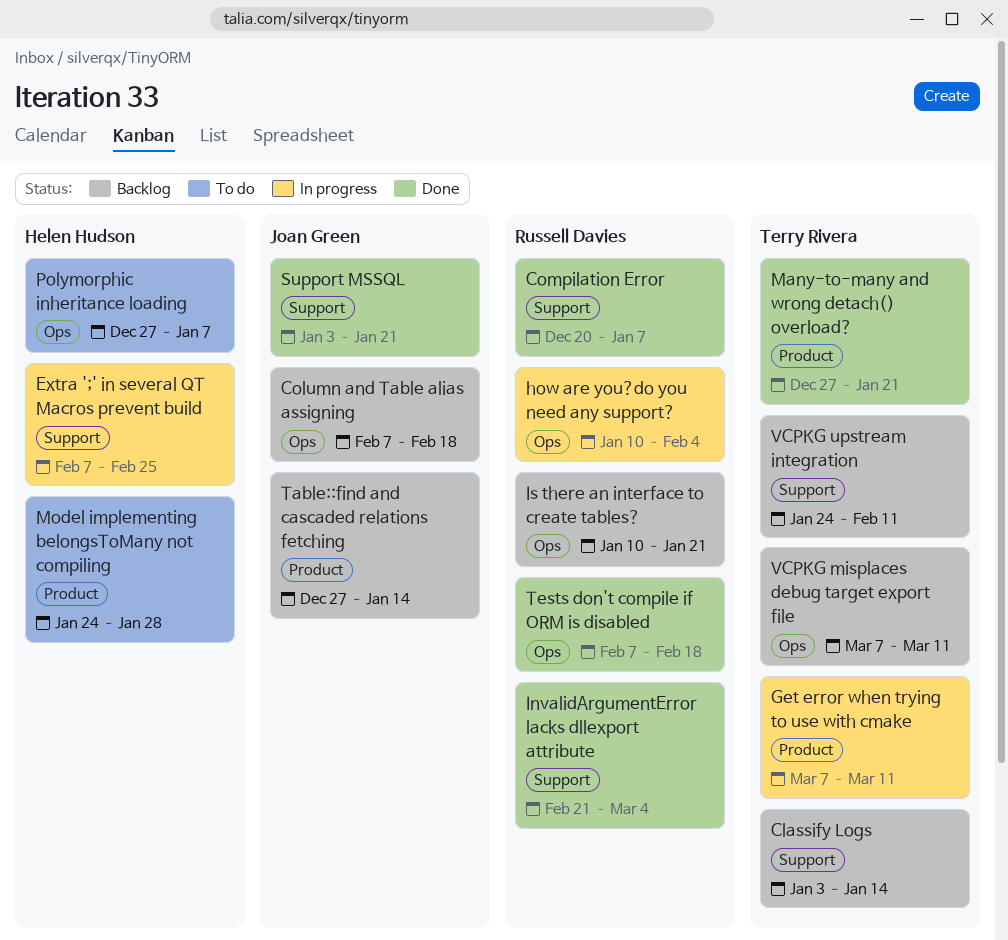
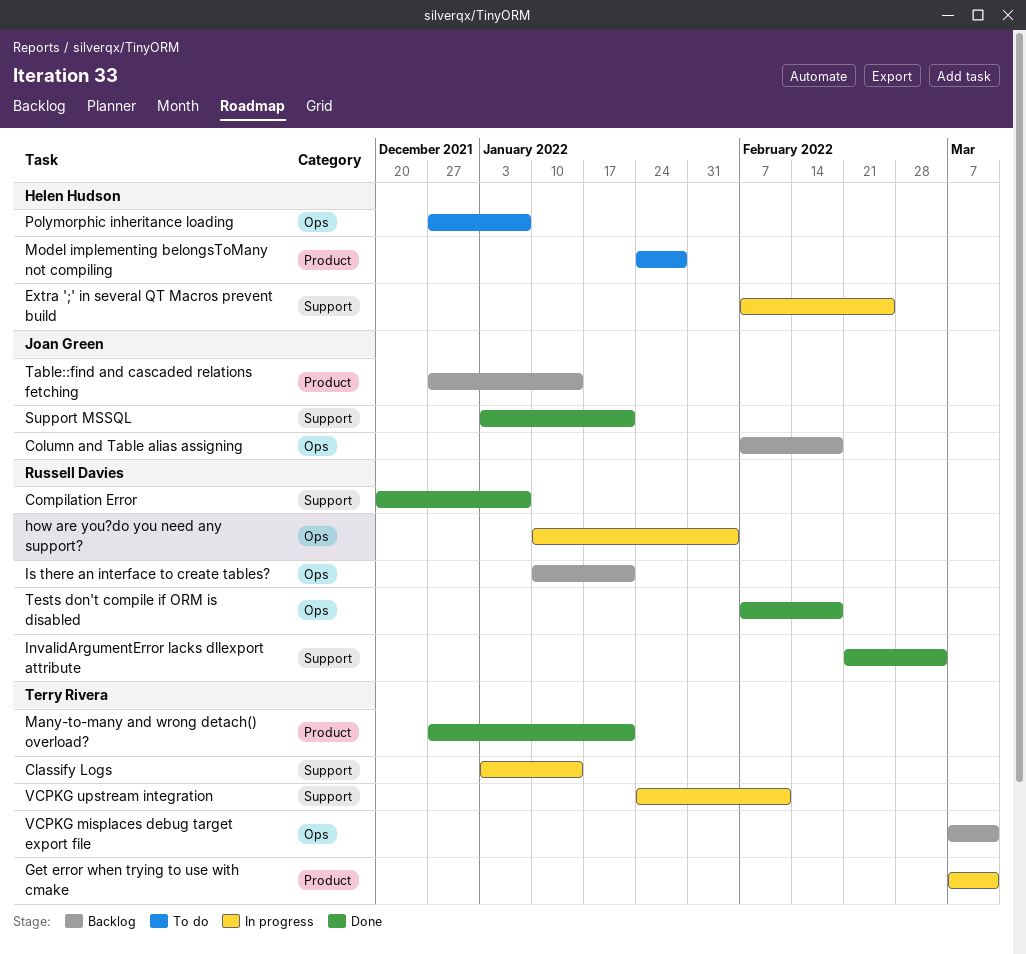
Classify Logs, status: Backlog -> In progress
VCPKG upstream integration, status: Backlog -> In progress

